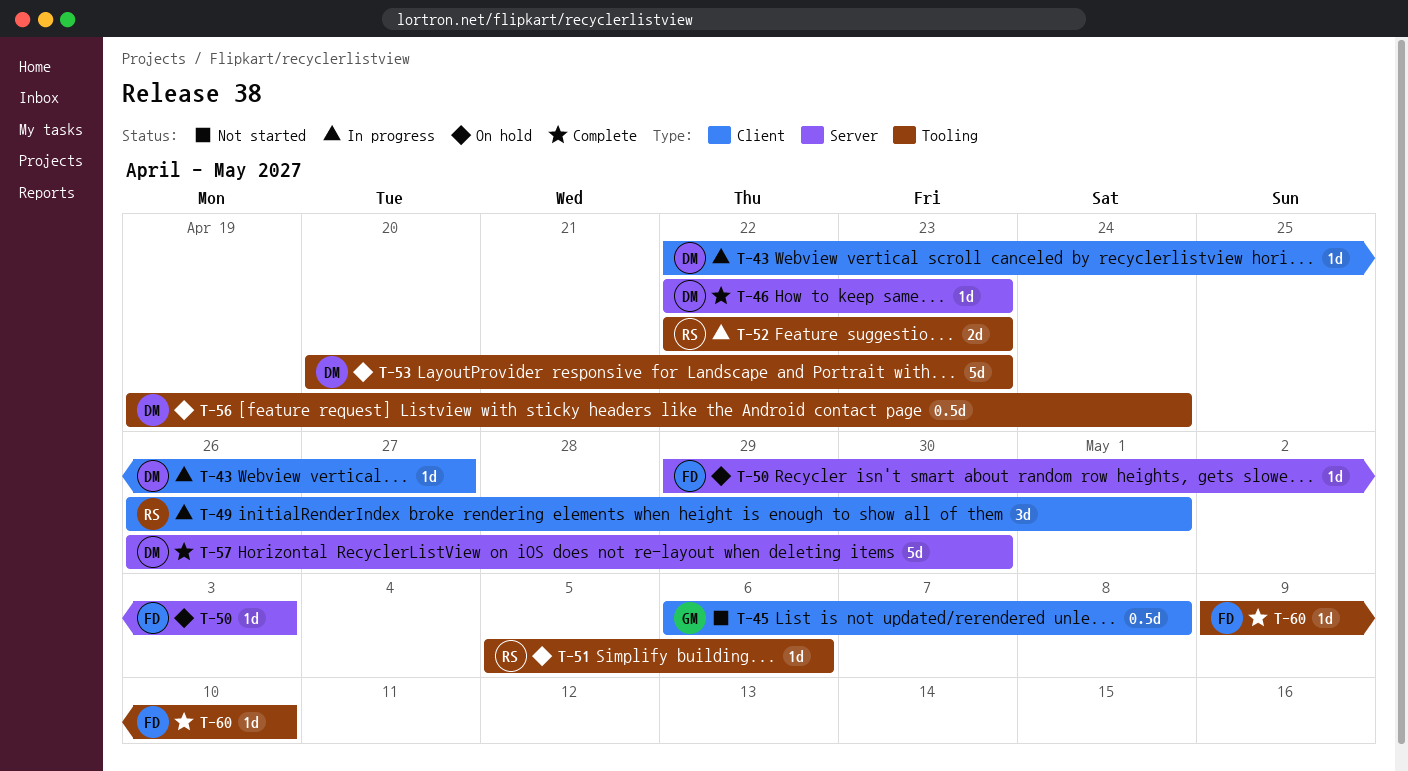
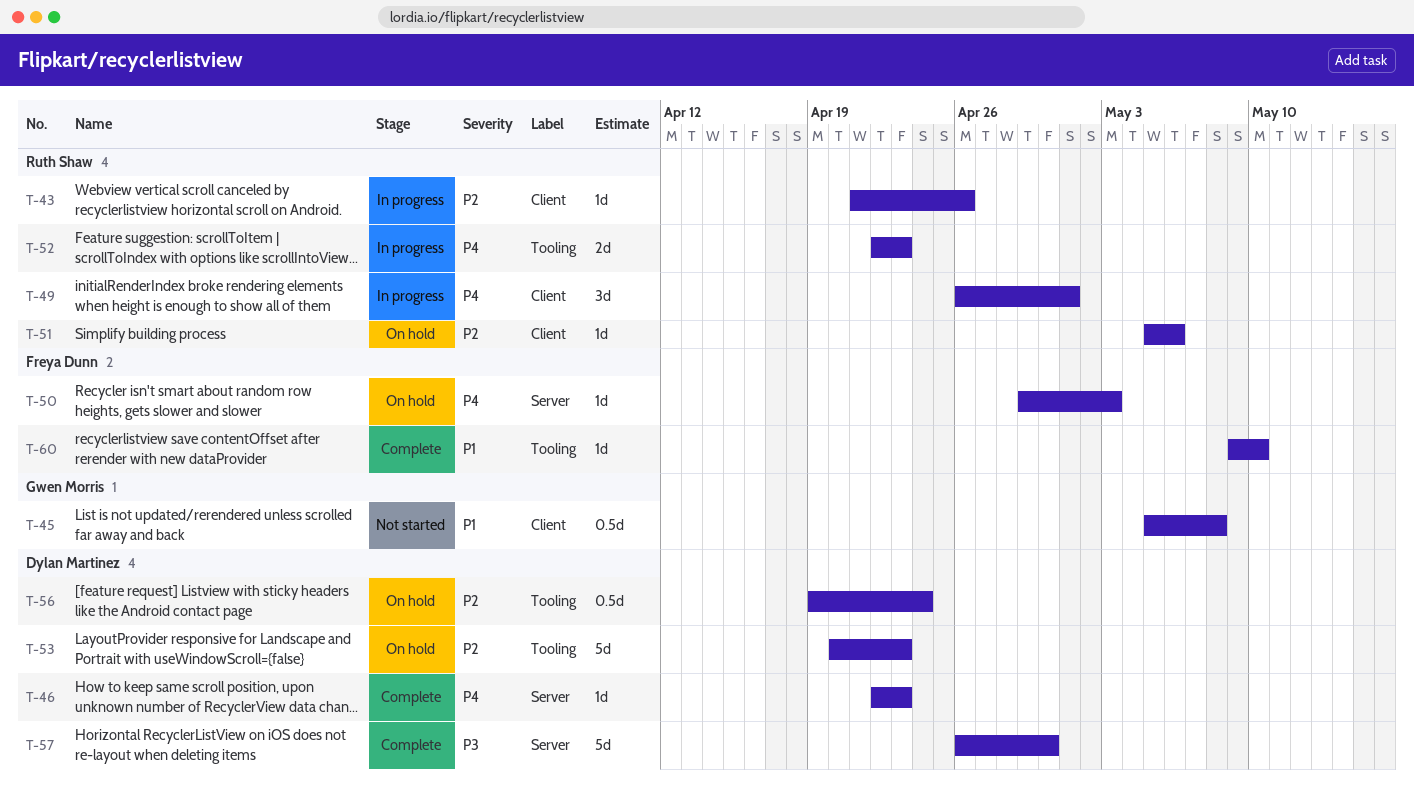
T-43, owner: Dylan Martinez -> Ruth Shaw
T-43, start: Apr 22 -> Apr 21
T-43, due: Apr 27 -> Apr 26
T-45, start: May 6 -> May 5
T-51, label: Tooling -> Client

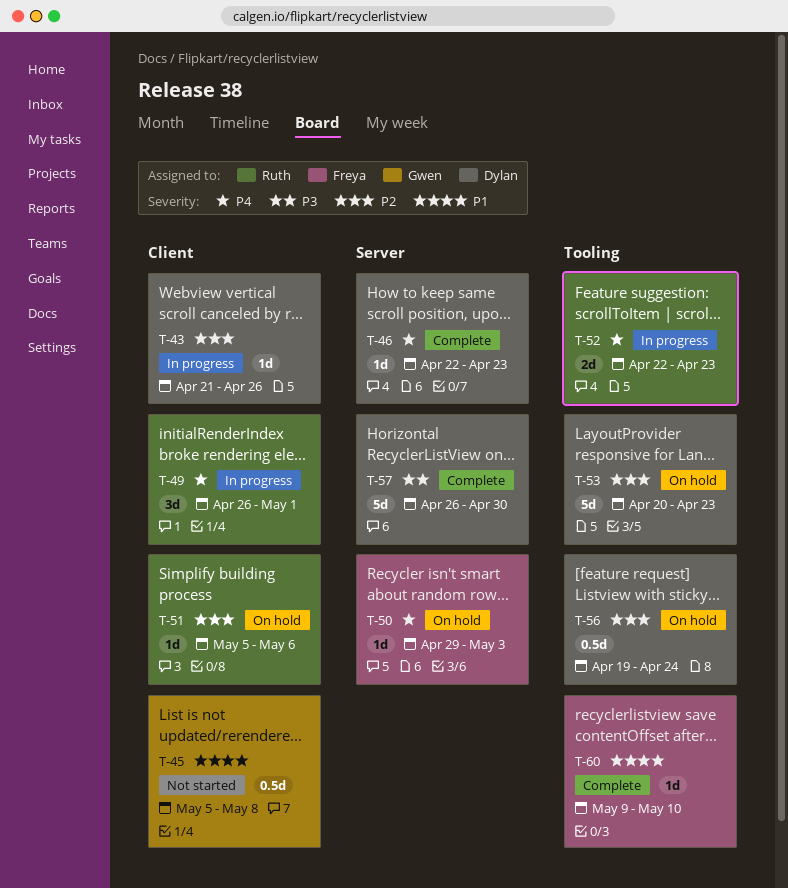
T-43, owner: Ruth Shaw -> Dylan Martinez

